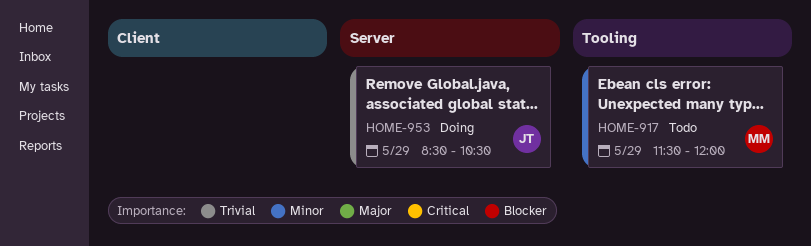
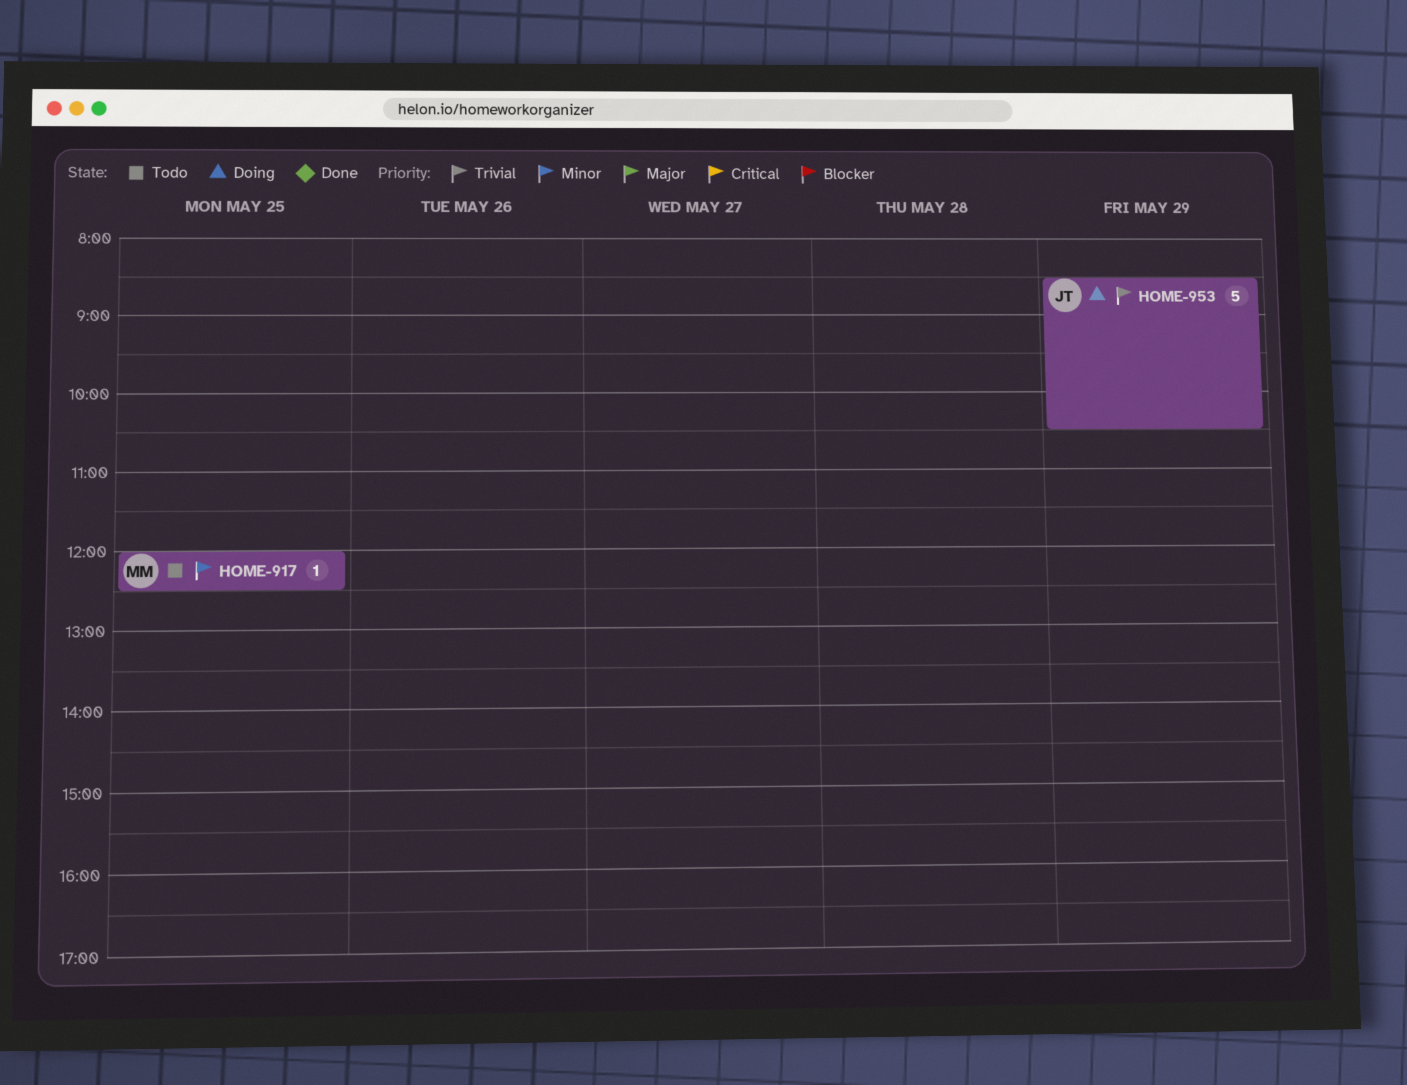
HOME-917, day: May 29 -> May 25
HOME-917, begins: 11:30 -> 12:00
HOME-917, ends: 12:00 -> 12:30

